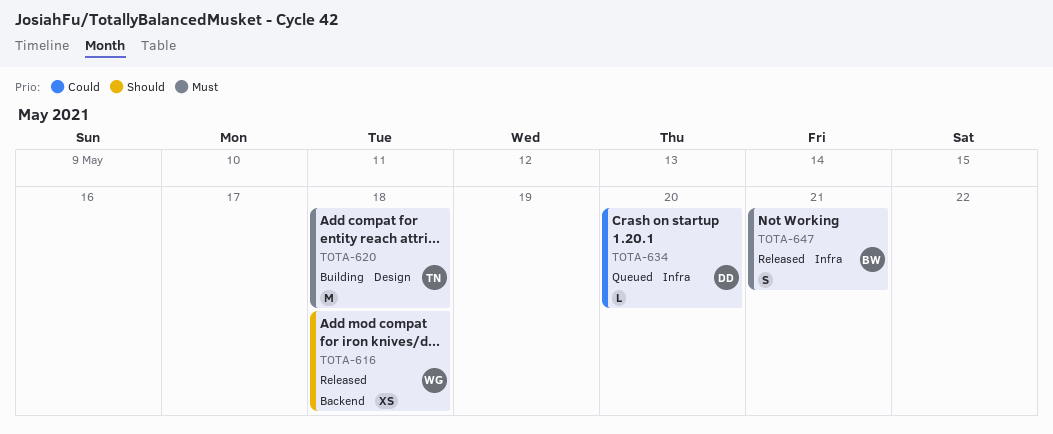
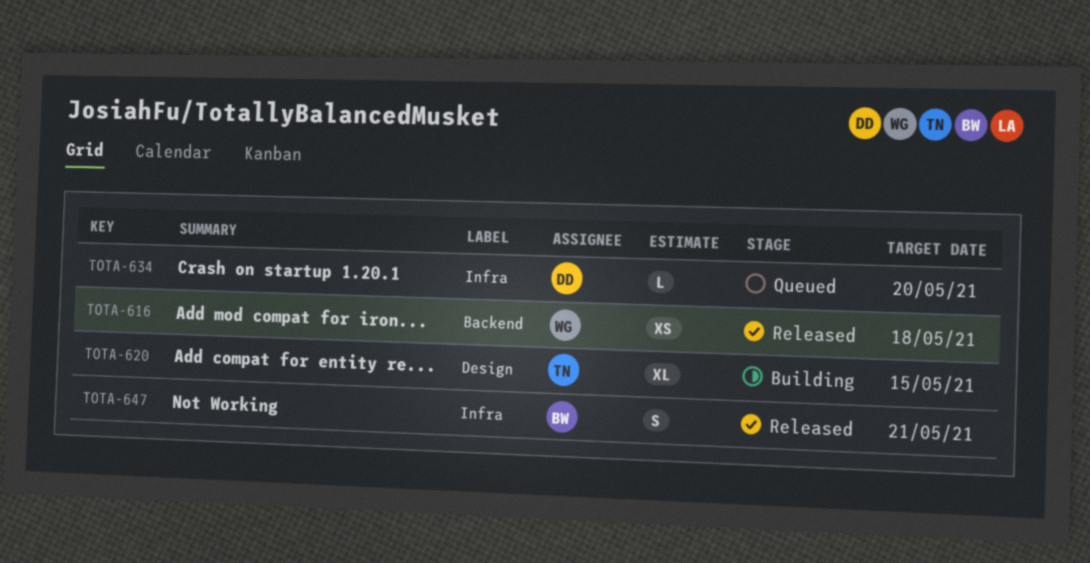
TOTA-620, estimate: M -> XL
TOTA-620, due: May 18 -> May 15

